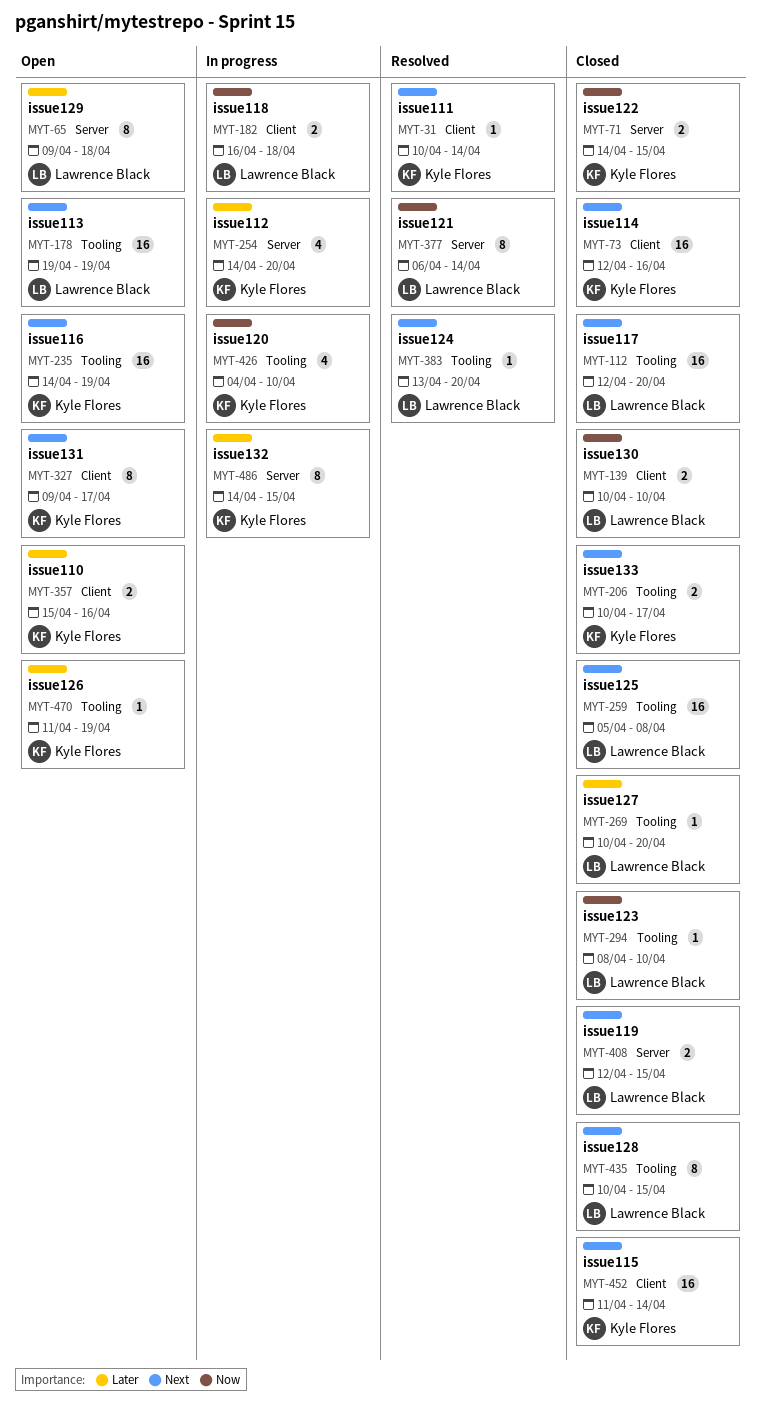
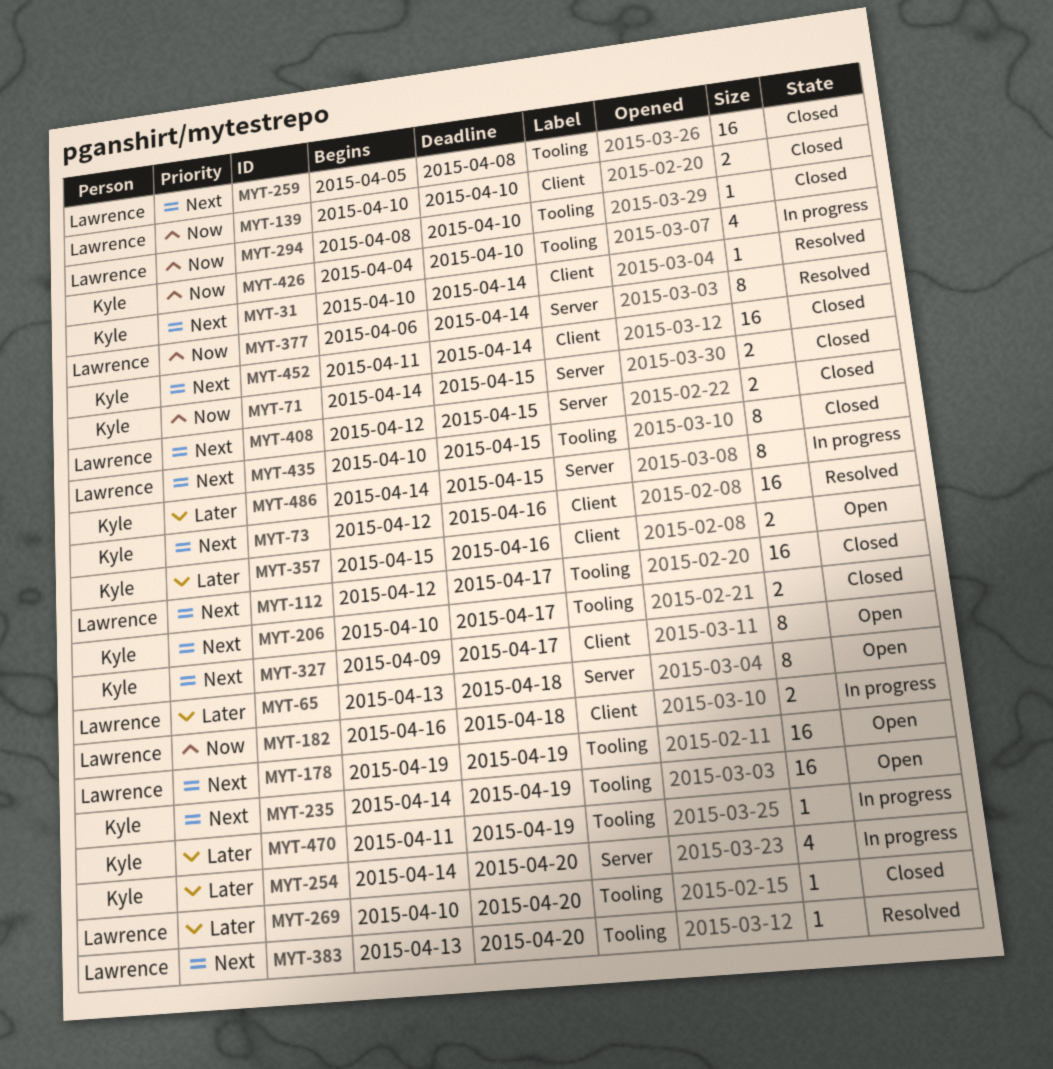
MYT-65, start: Apr 9 -> Apr 13
MYT-73, status: Closed -> Resolved
MYT-112, due: Apr 20 -> Apr 17
MYT-470, status: Open -> In progress

